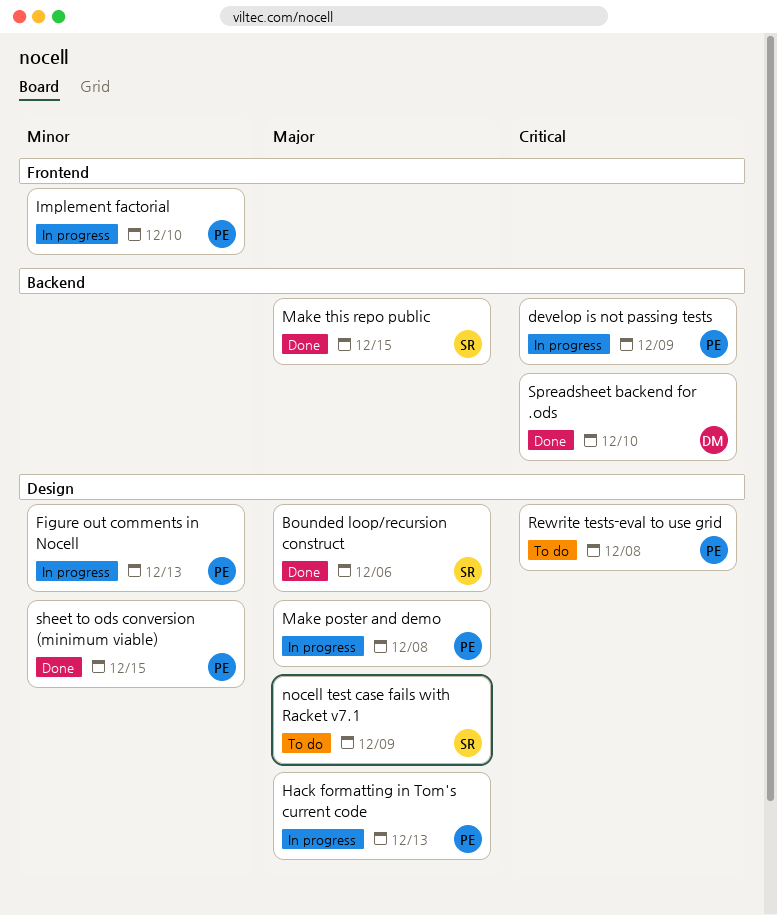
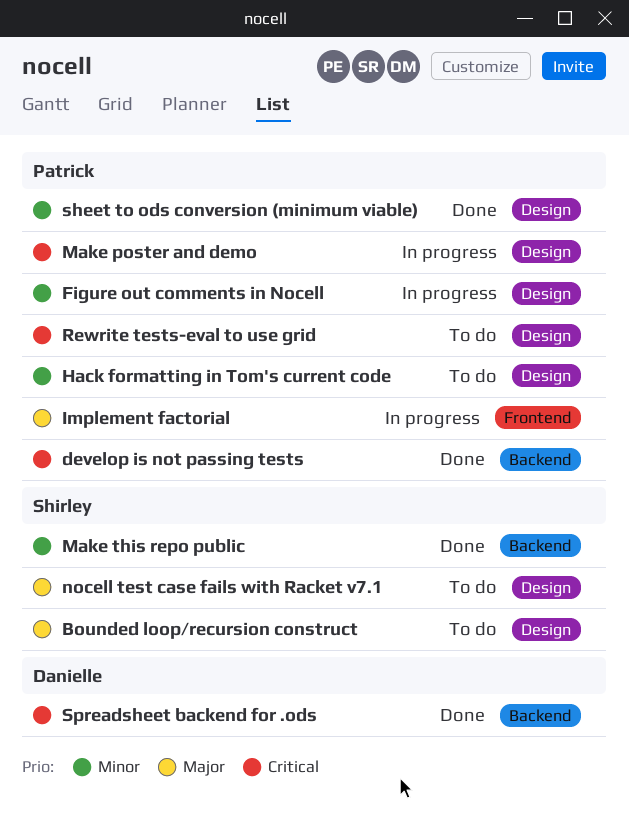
Bounded loop/recursion construct, status: Done -> To do
develop is not passing tests, status: In progress -> Done
Hack formatting in Tom's current code, status: In progress -> To do
Hack formatting in Tom's current code, priority: Major -> Minor
Implement factorial, priority: Minor -> Major
Make poster and demo, priority: Major -> Critical
Make this repo public, priority: Major -> Minor

